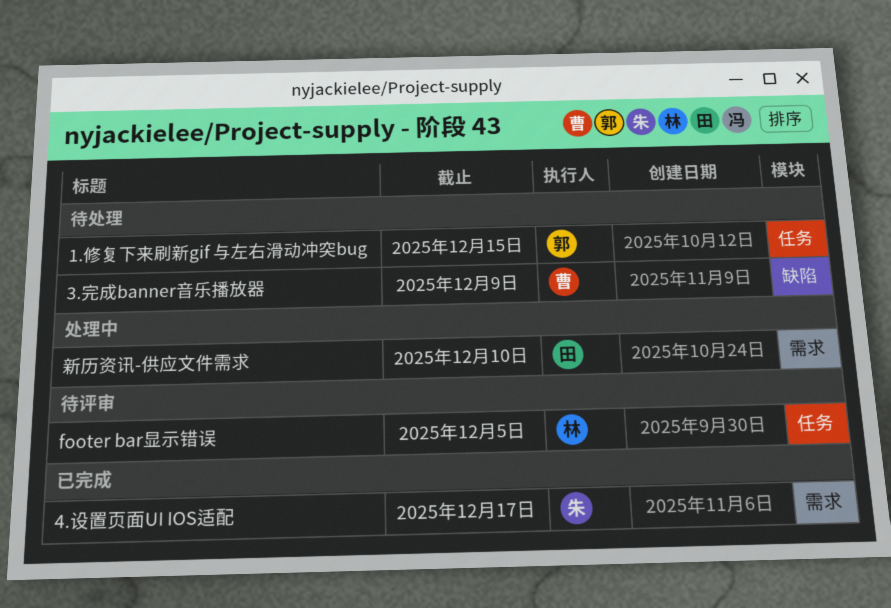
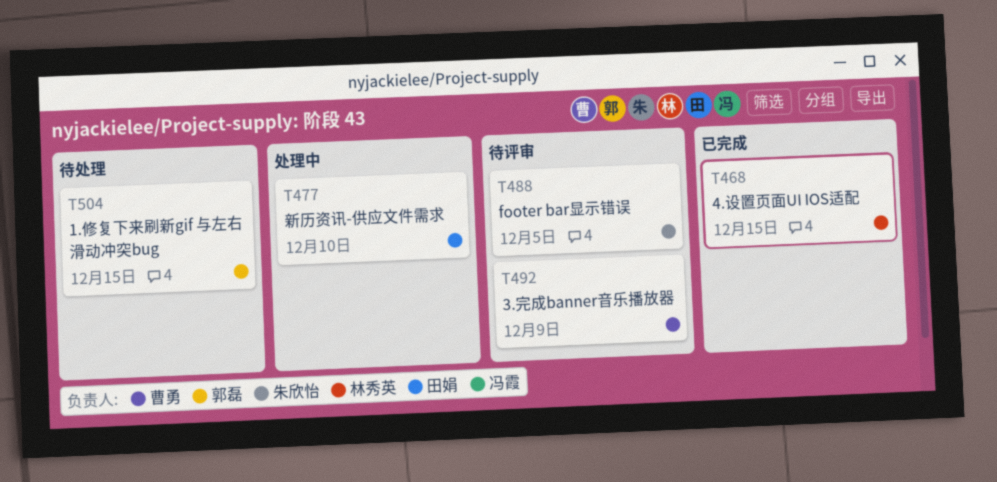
3.完成banner音乐播放器, status: 待处理 -> 待评审
4.设置页面UI IOS适配, owner: 朱欣怡 -> 林秀英
4.设置页面UI IOS适配, due: Dec 17 -> Dec 15
footer bar显示错误, owner: 林秀英 -> 朱欣怡

